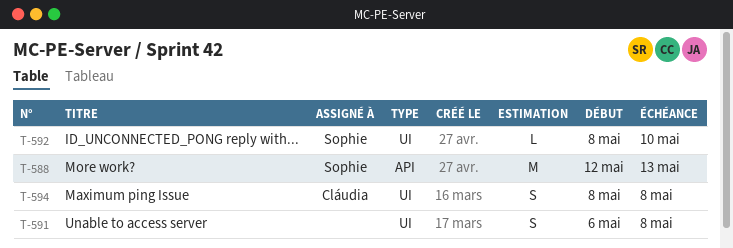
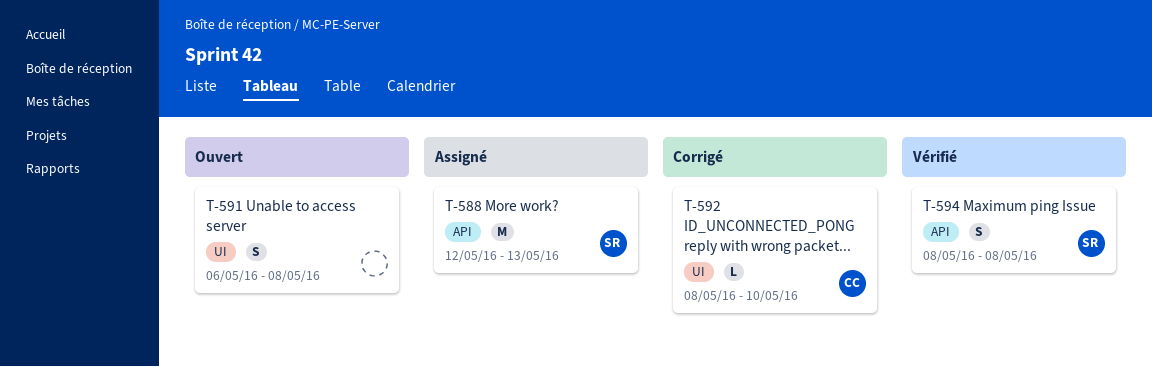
T-592, owner: Sophie -> Cláudia
T-594, owner: Cláudia -> Sophie
T-594, label: UI -> API

